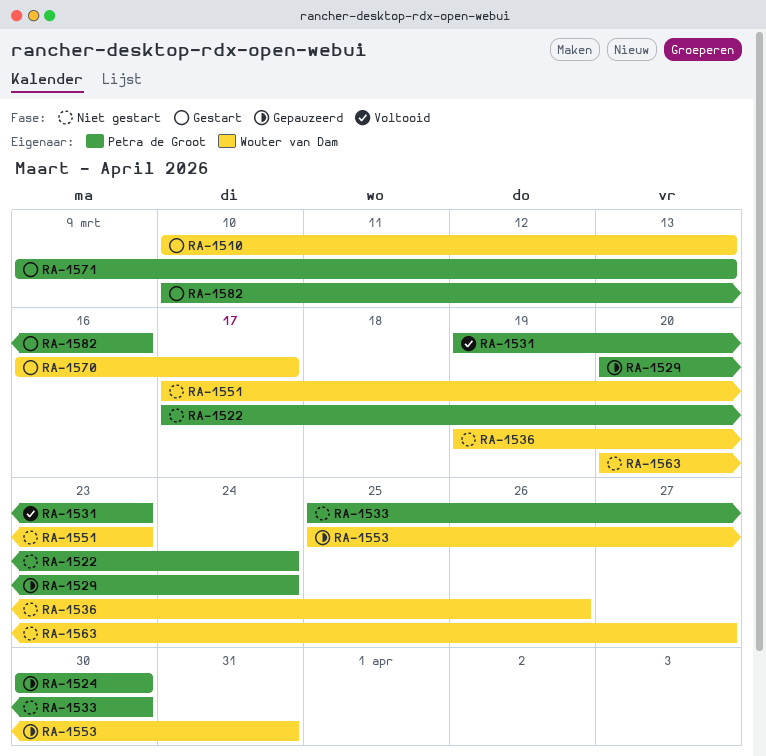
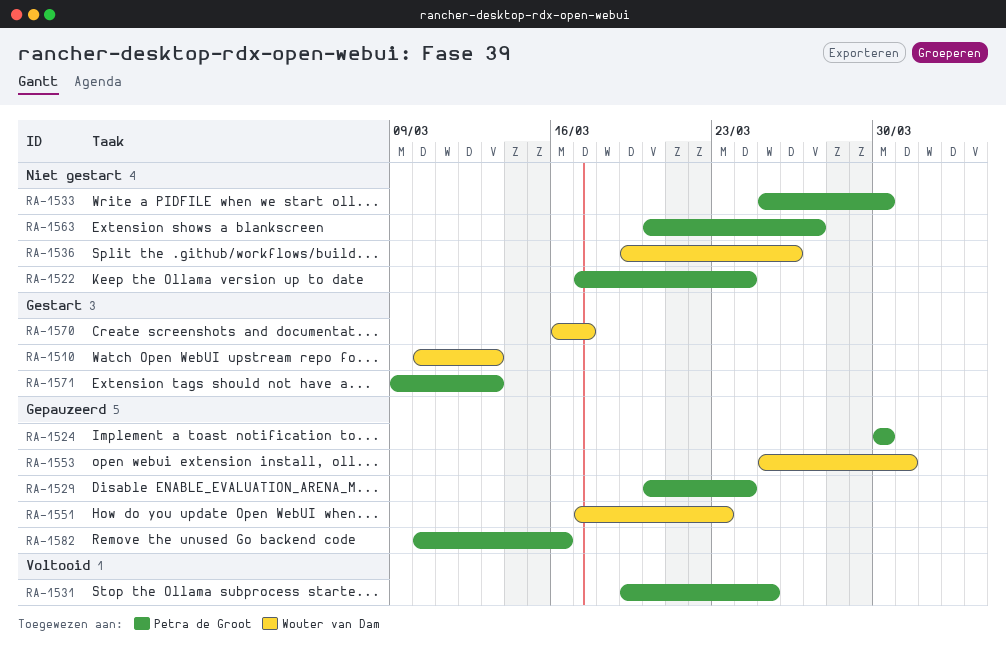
RA-1531, due: Mar 23 -> Mar 25
RA-1551, status: Niet gestart -> Gepauzeerd
RA-1563, owner: Wouter van Dam -> Petra de Groot
RA-1582, status: Gestart -> Gepauzeerd

